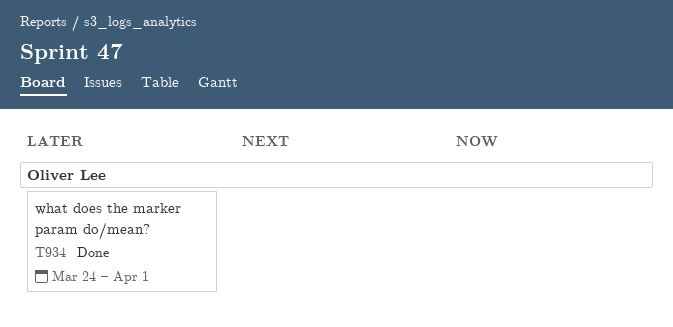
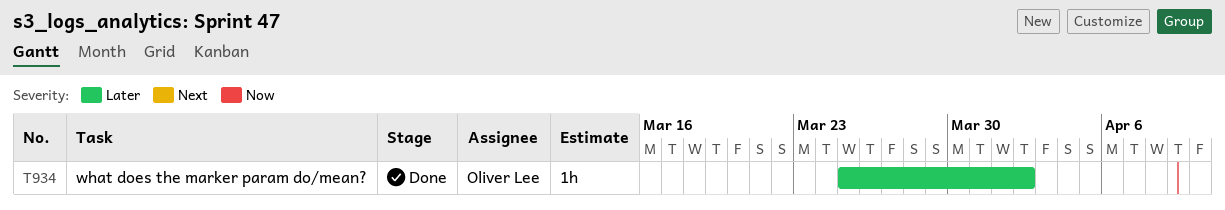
T934, start: Mar 24 -> Mar 25
T934, due: Apr 1 -> Apr 2

